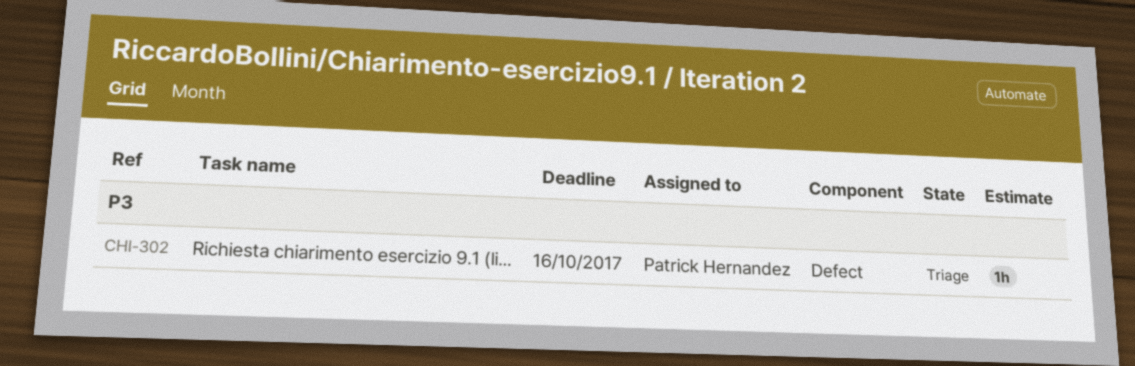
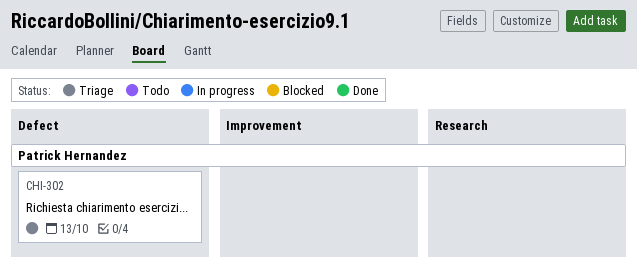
CHI-302, due: Oct 16 -> Oct 13

